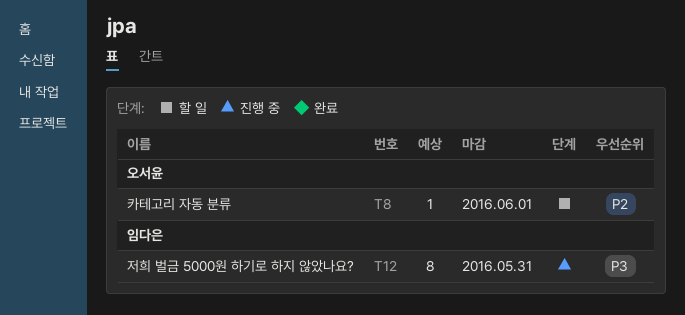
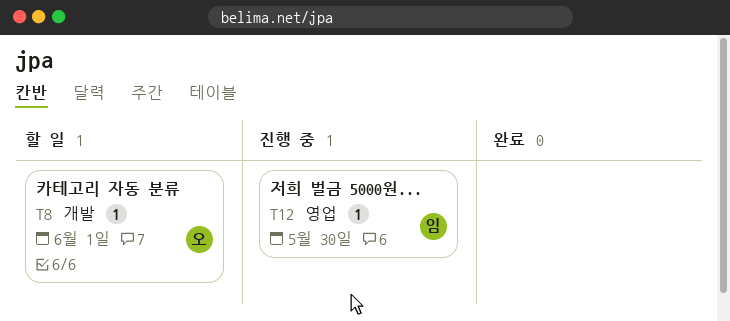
T12, estimate: 8 -> 1
T12, due: May 31 -> May 30

